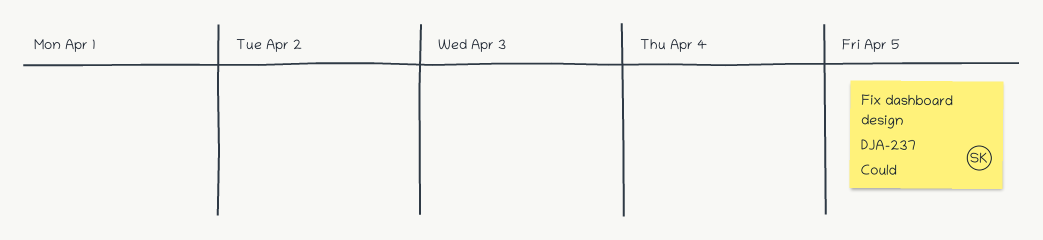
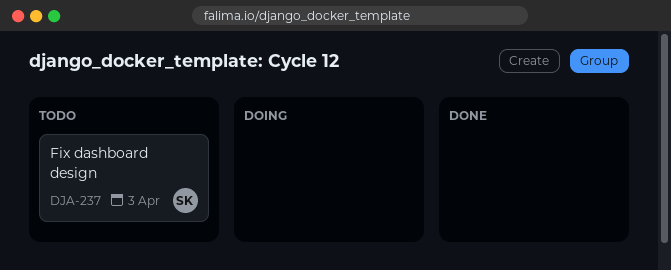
DJA-237, due: Apr 5 -> Apr 3

